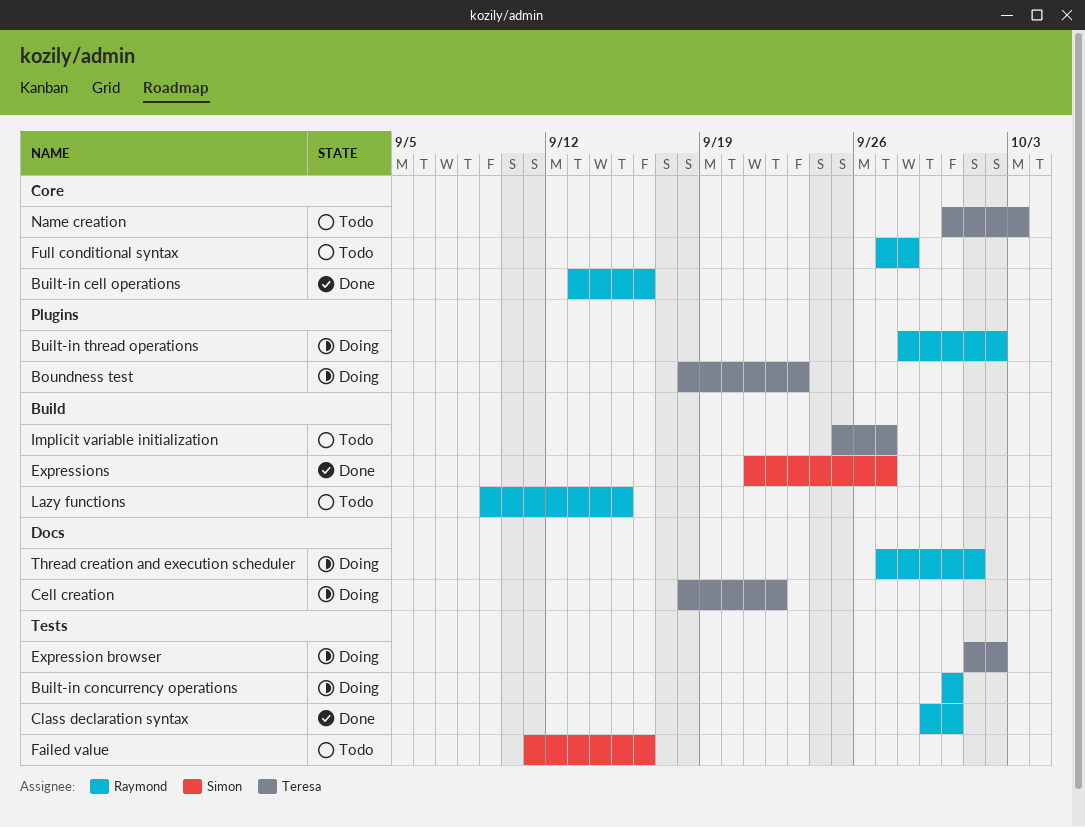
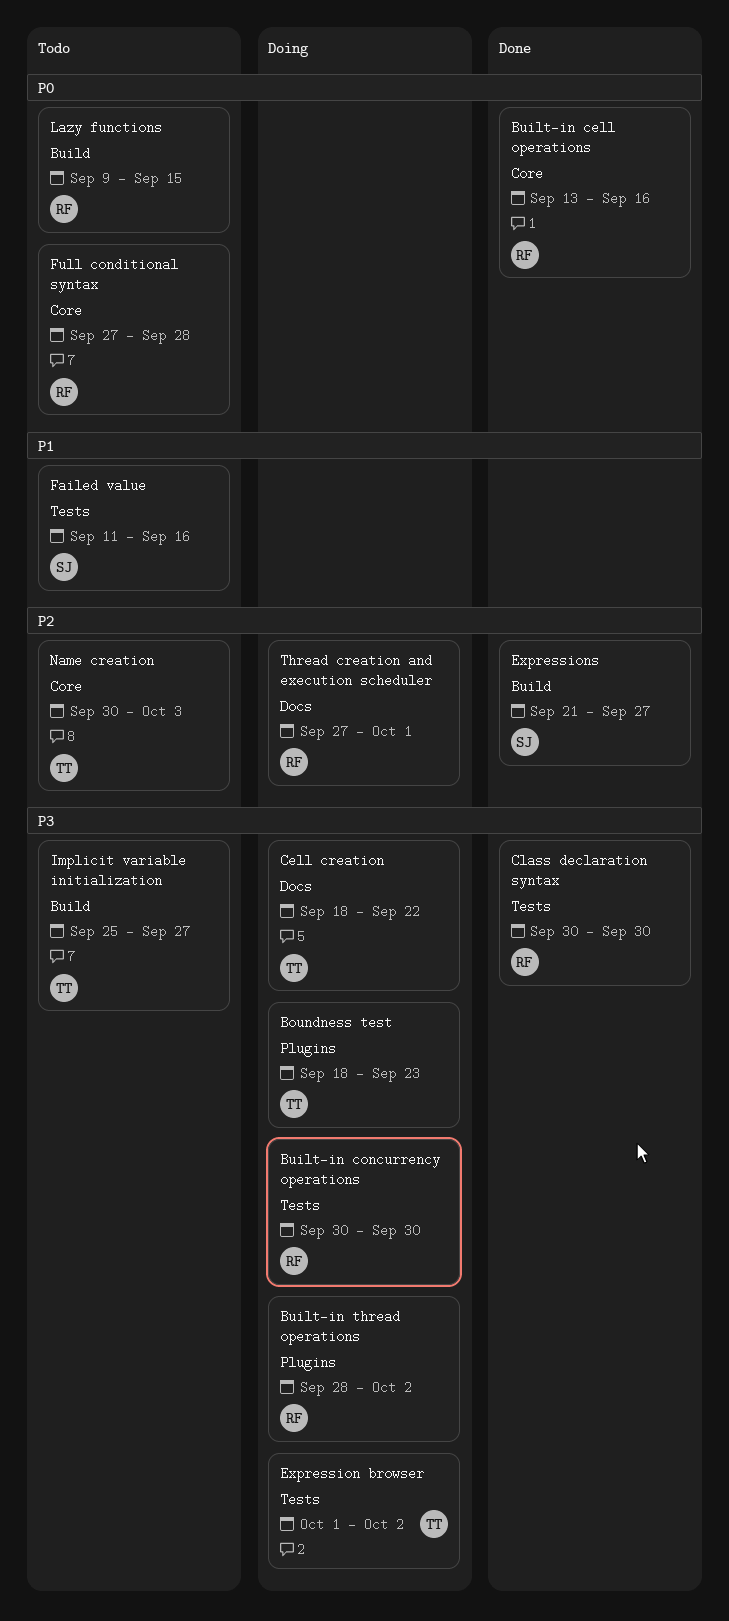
Class declaration syntax, start: Sep 29 -> Sep 30

